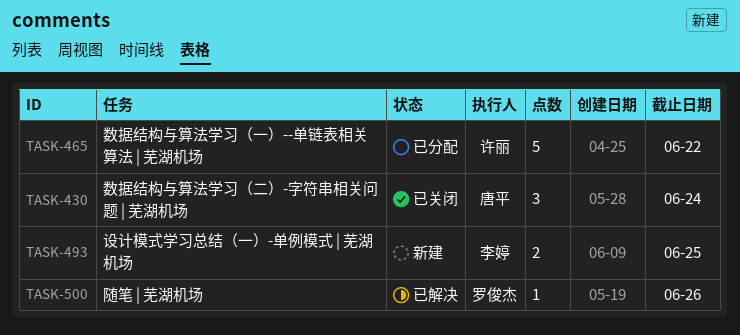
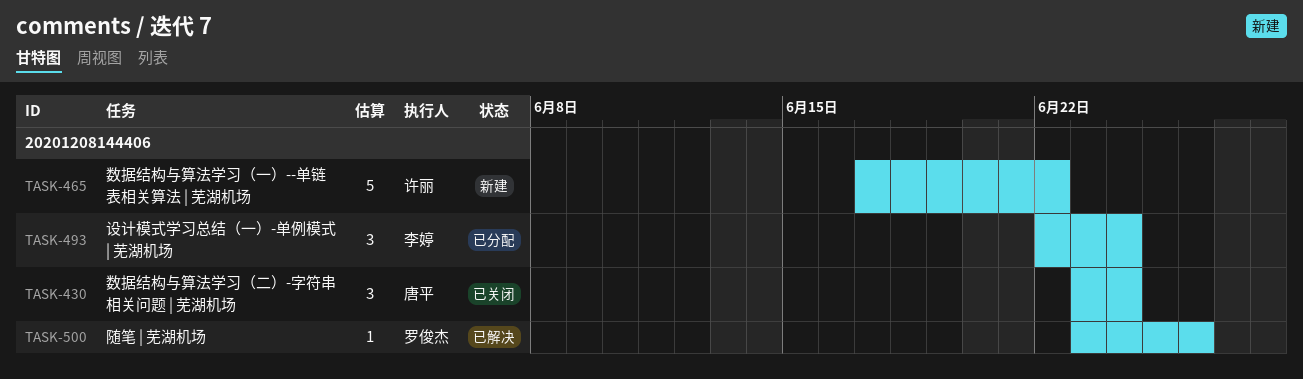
TASK-465, status: 已分配 -> 新建
TASK-493, status: 新建 -> 已分配
TASK-493, estimate: 2 -> 3
TASK-493, due: Jun 25 -> Jun 24

